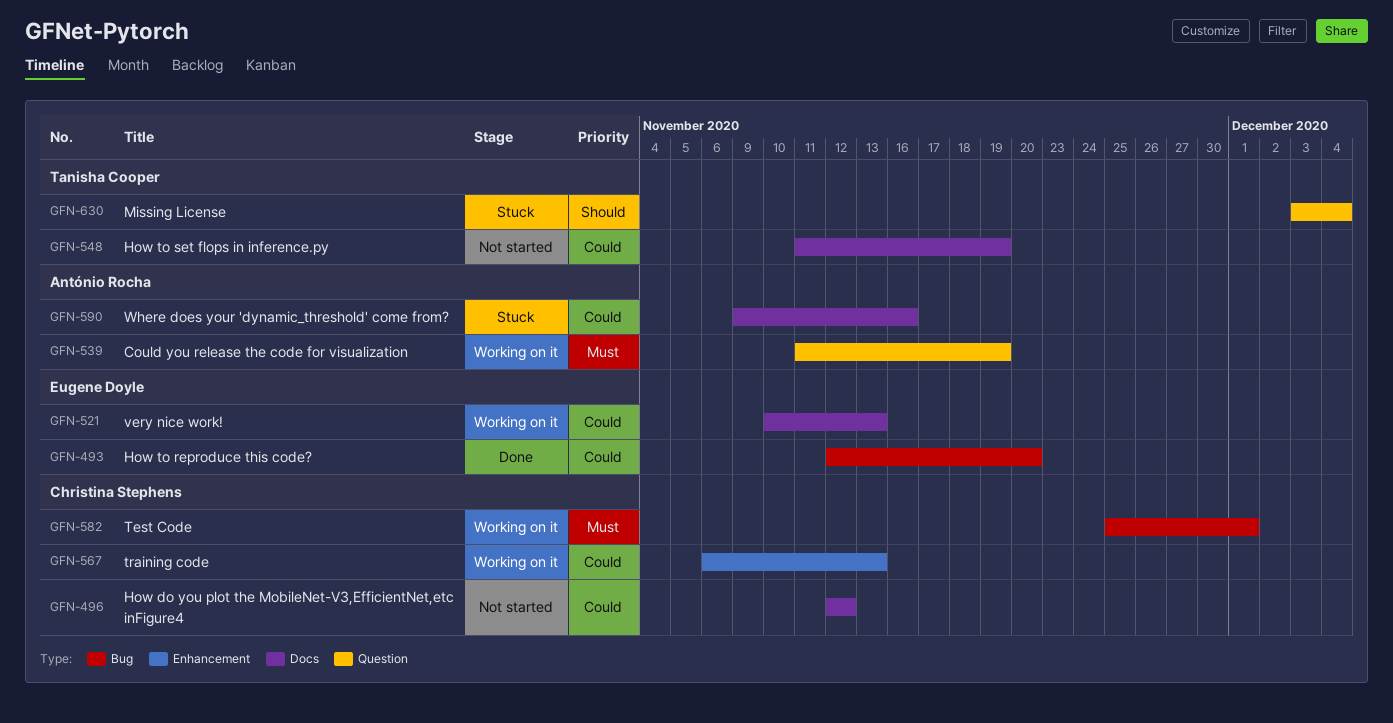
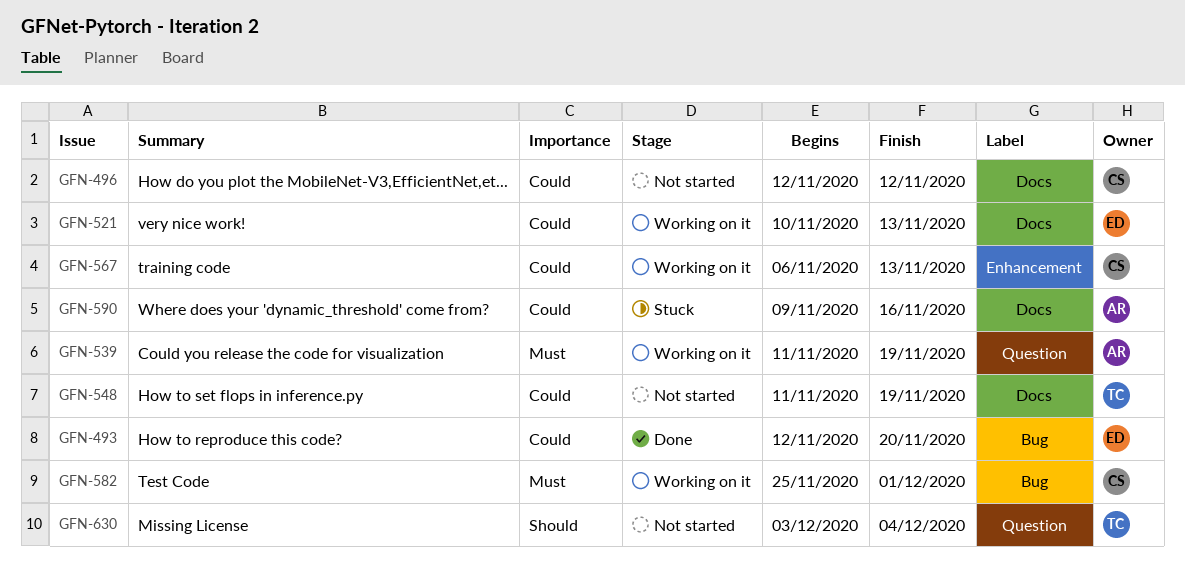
GFN-630, status: Stuck -> Not started

